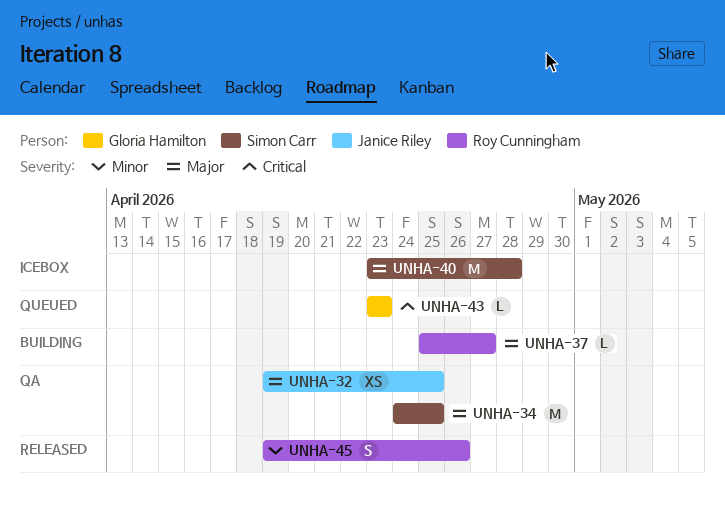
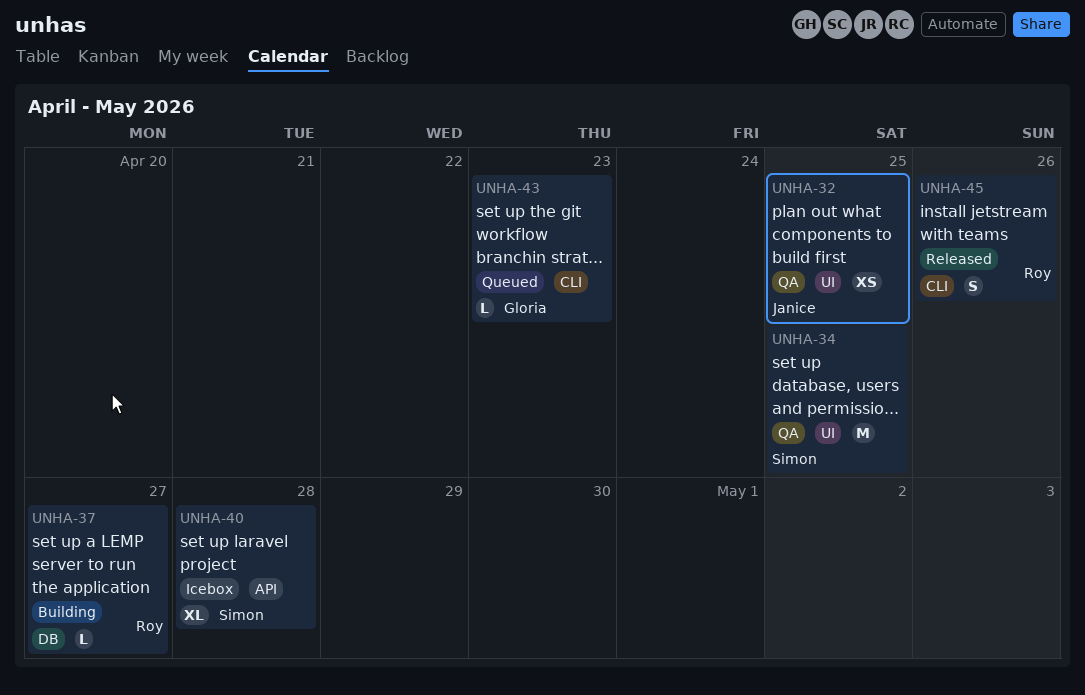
UNHA-40, estimate: M -> XL

